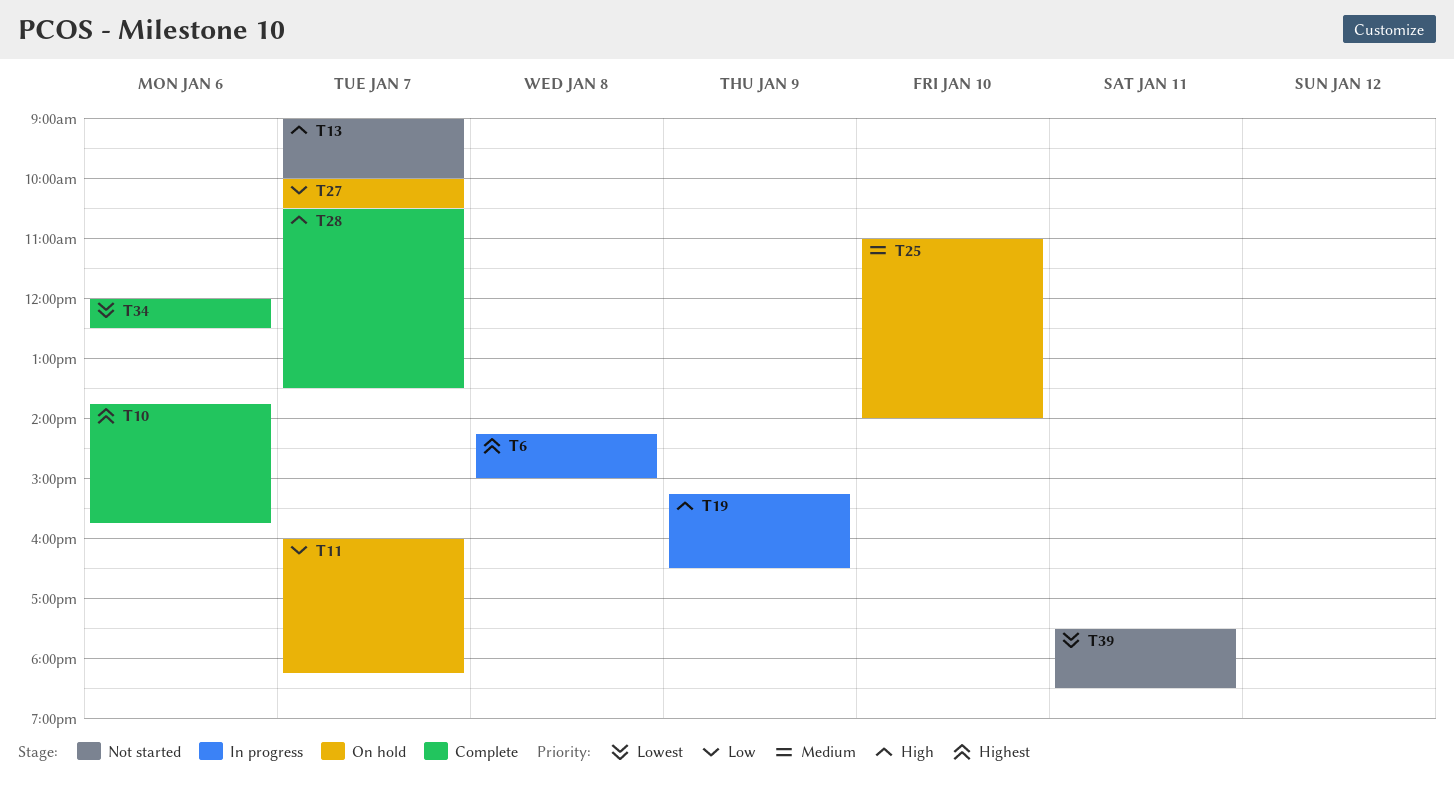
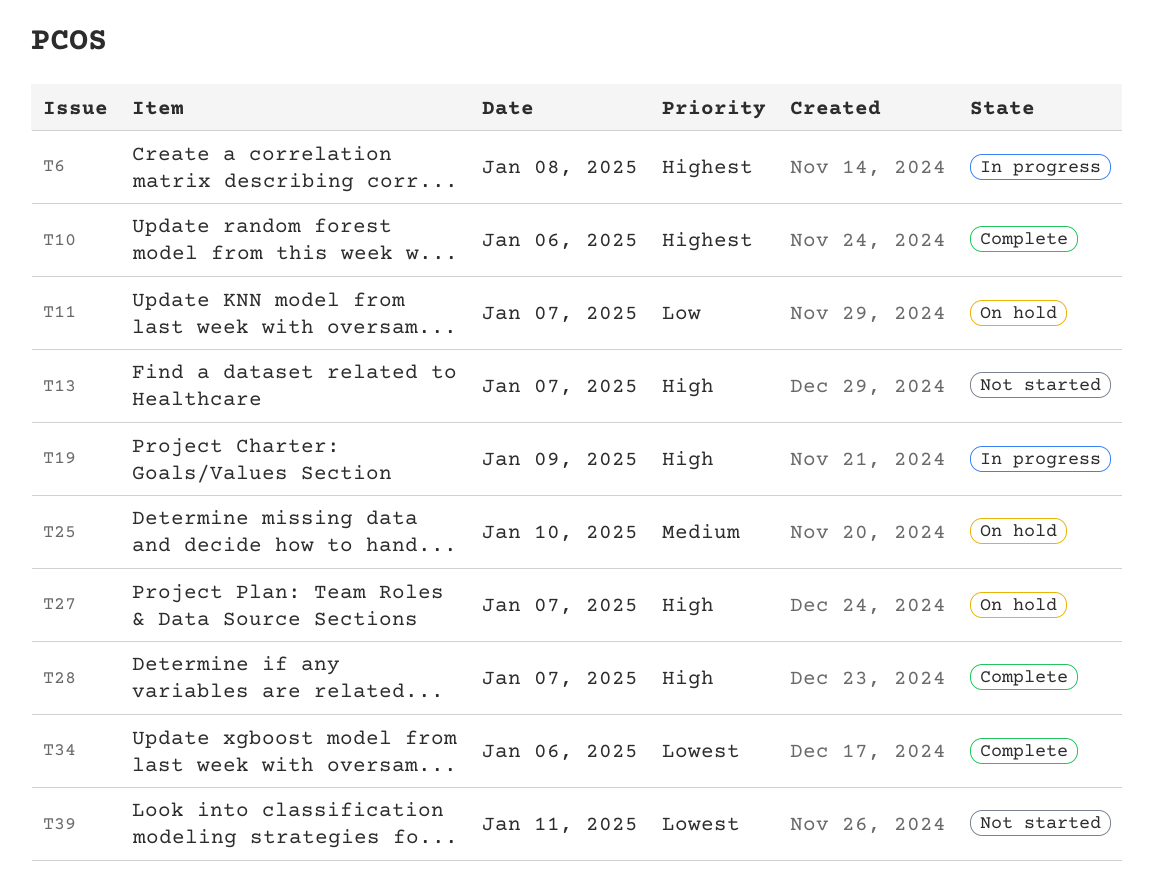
T27, priority: Low -> High

